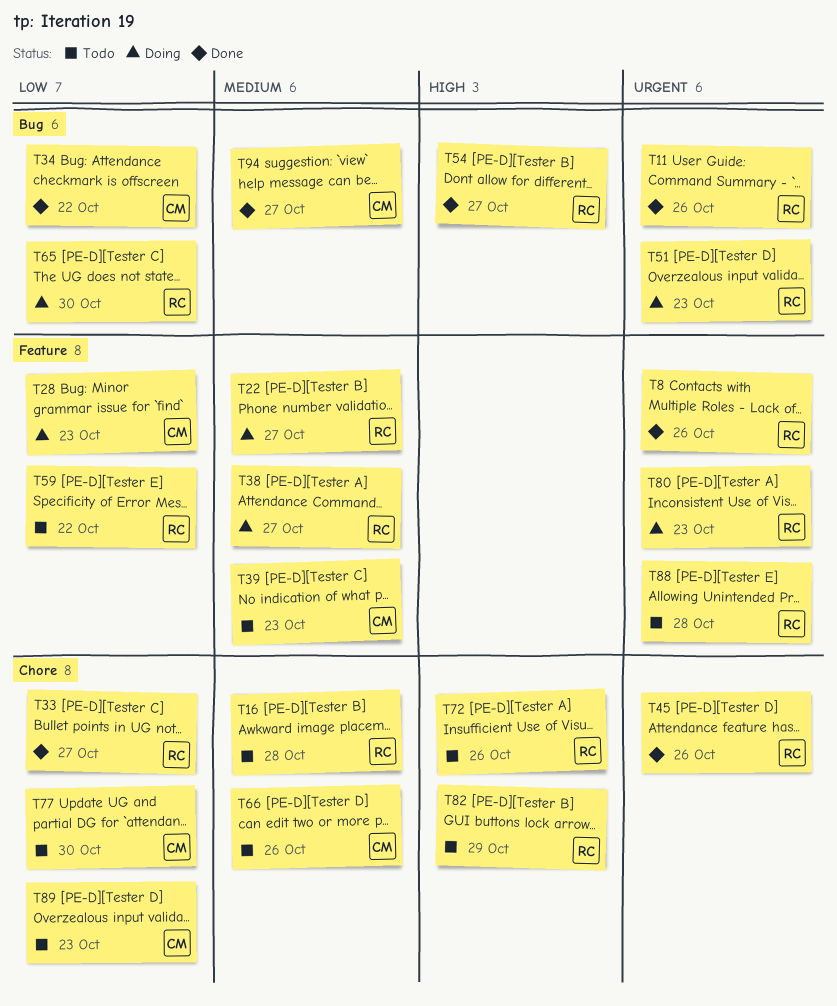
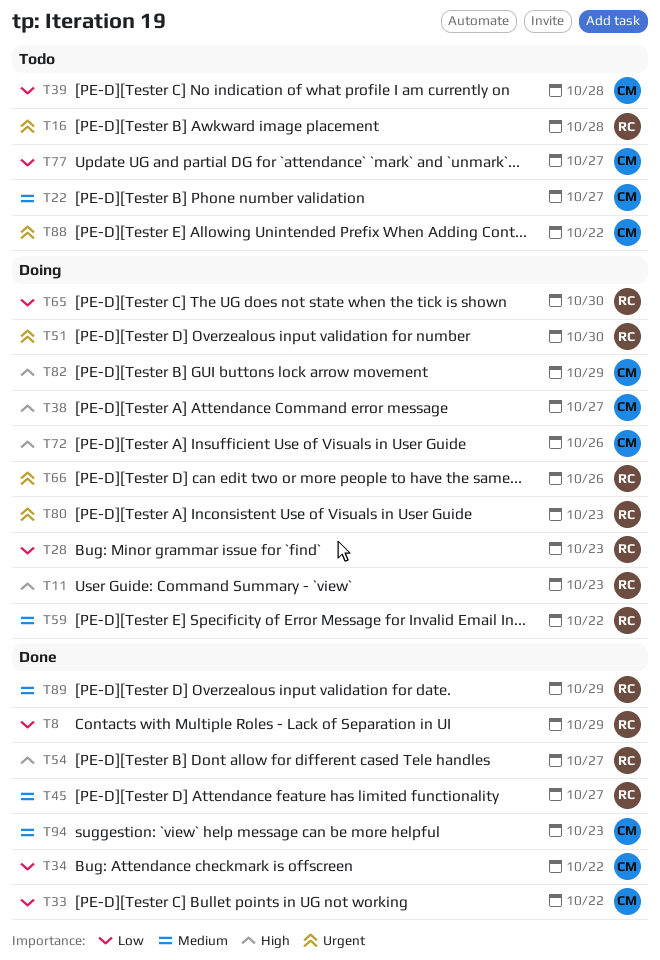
T8, priority: Urgent -> Low
T8, due: Oct 26 -> Oct 29
T11, status: Done -> Doing
T11, priority: Urgent -> High
T11, due: Oct 26 -> Oct 23
T16, priority: Medium -> Urgent
T22, status: Doing -> Todo
T22, owner: RC -> CM
T28, owner: CM -> RC
T33, owner: RC -> CM
T33, due: Oct 27 -> Oct 22
T38, owner: RC -> CM
T38, priority: Medium -> High
T39, priority: Medium -> Low
T39, due: Oct 23 -> Oct 28
T45, priority: Urgent -> Medium
T45, due: Oct 26 -> Oct 27
T51, due: Oct 23 -> Oct 30
T59, status: Todo -> Doing
T59, priority: Low -> Medium
T66, status: Todo -> Doing
T66, owner: CM -> RC
T66, priority: Medium -> Urgent
T72, status: Todo -> Doing
T72, owner: RC -> CM
T77, due: Oct 30 -> Oct 27
T82, status: Todo -> Doing
T82, owner: RC -> CM
T88, owner: RC -> CM
T88, due: Oct 28 -> Oct 22
T89, status: Todo -> Done
T89, owner: CM -> RC
T89, priority: Low -> Medium
T89, due: Oct 23 -> Oct 29
T94, due: Oct 27 -> Oct 23

